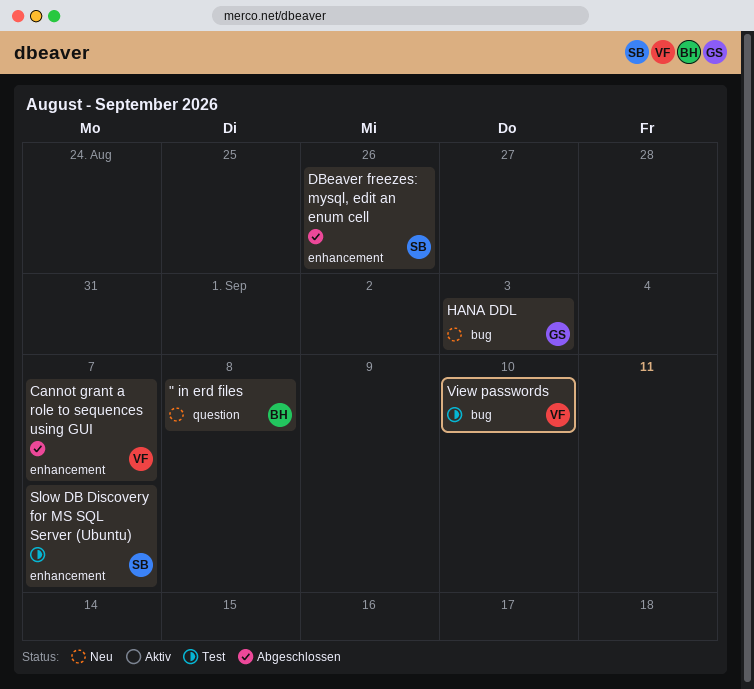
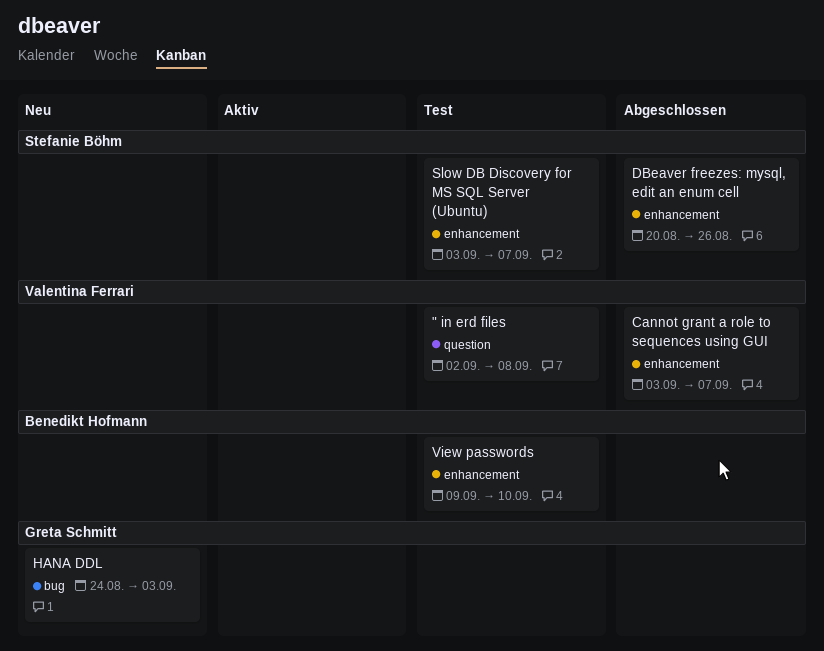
" in erd files, status: Neu -> Test
" in erd files, owner: Benedikt Hofmann -> Valentina Ferrari
View passwords, owner: Valentina Ferrari -> Benedikt Hofmann
View passwords, label: bug -> enhancement

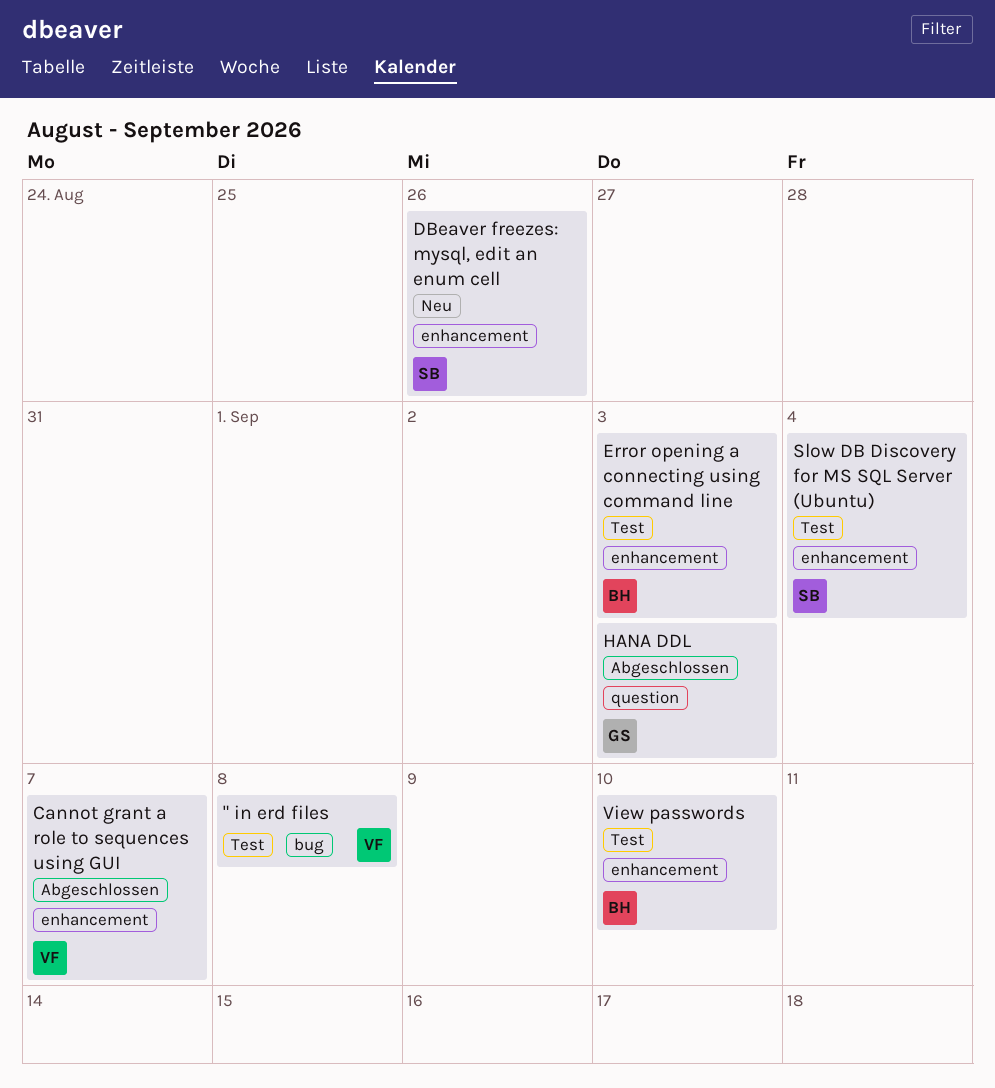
" in erd files, label: question -> bug
DBeaver freezes: mysql, edit an enum cell, status: Abgeschlossen -> Neu
Error opening a connecting using command line: none -> present
HANA DDL, status: Neu -> Abgeschlossen
HANA DDL, label: bug -> question
Slow DB Discovery for MS SQL Server (Ubuntu), due: Sep 7 -> Sep 4

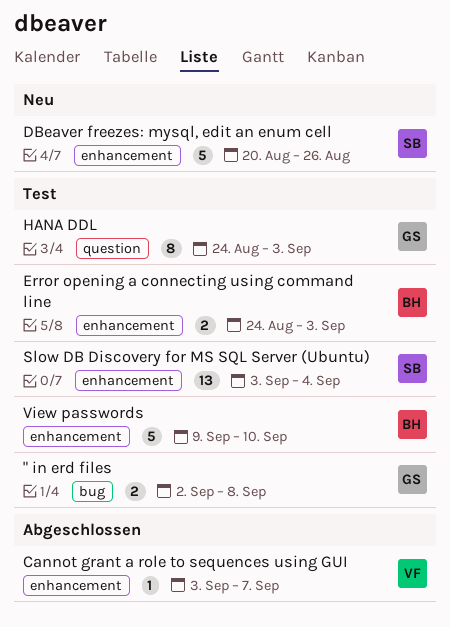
" in erd files, owner: VF -> GS
HANA DDL, status: Abgeschlossen -> Test

